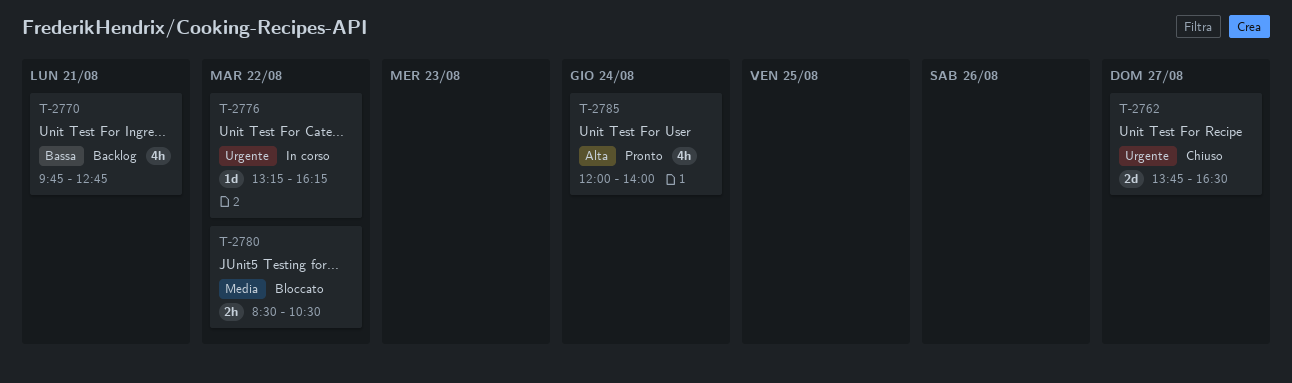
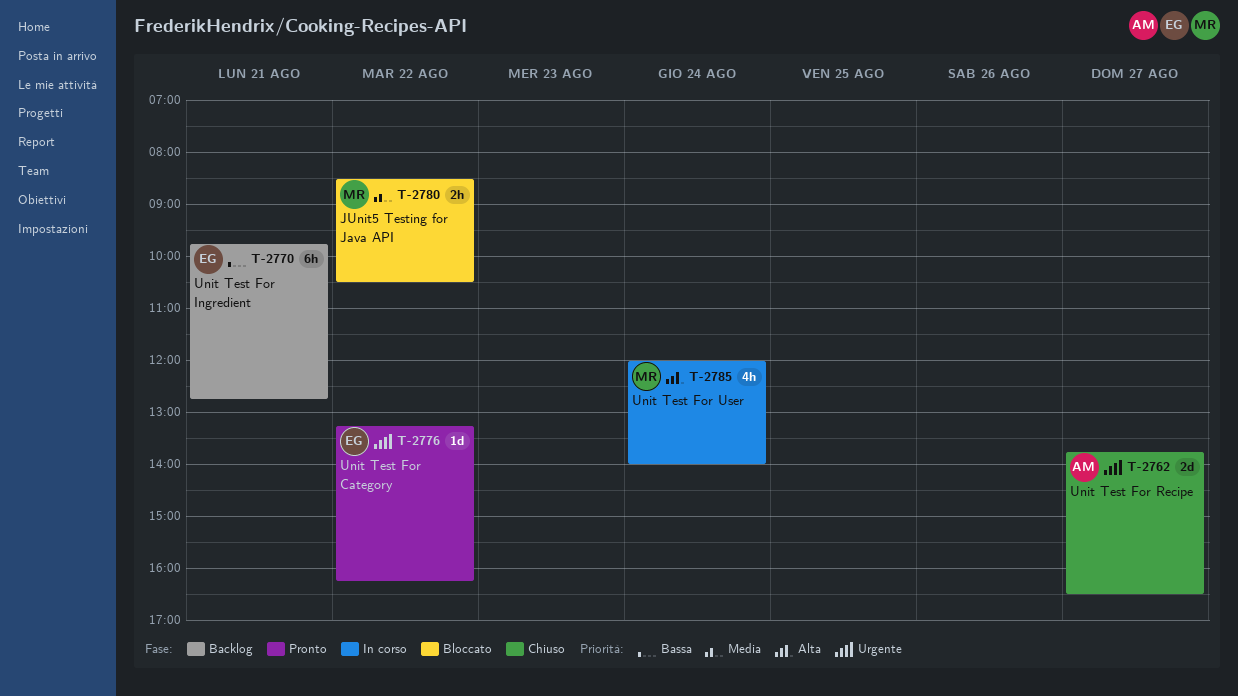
T-2770, estimate: 4h -> 6h
T-2776, status: In corso -> Pronto
T-2785, status: Pronto -> In corso

